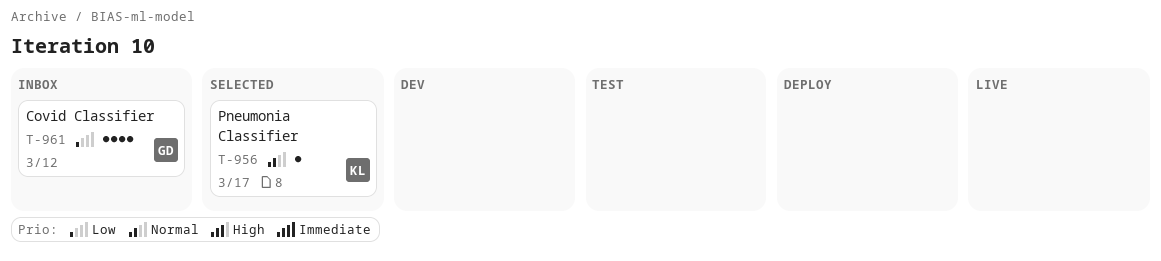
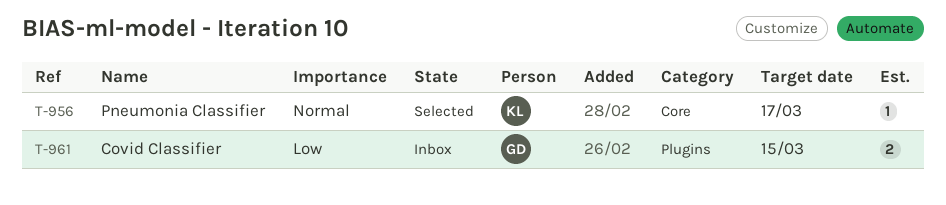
T-961, estimate: 4 -> 2
T-961, due: Mar 12 -> Mar 15

